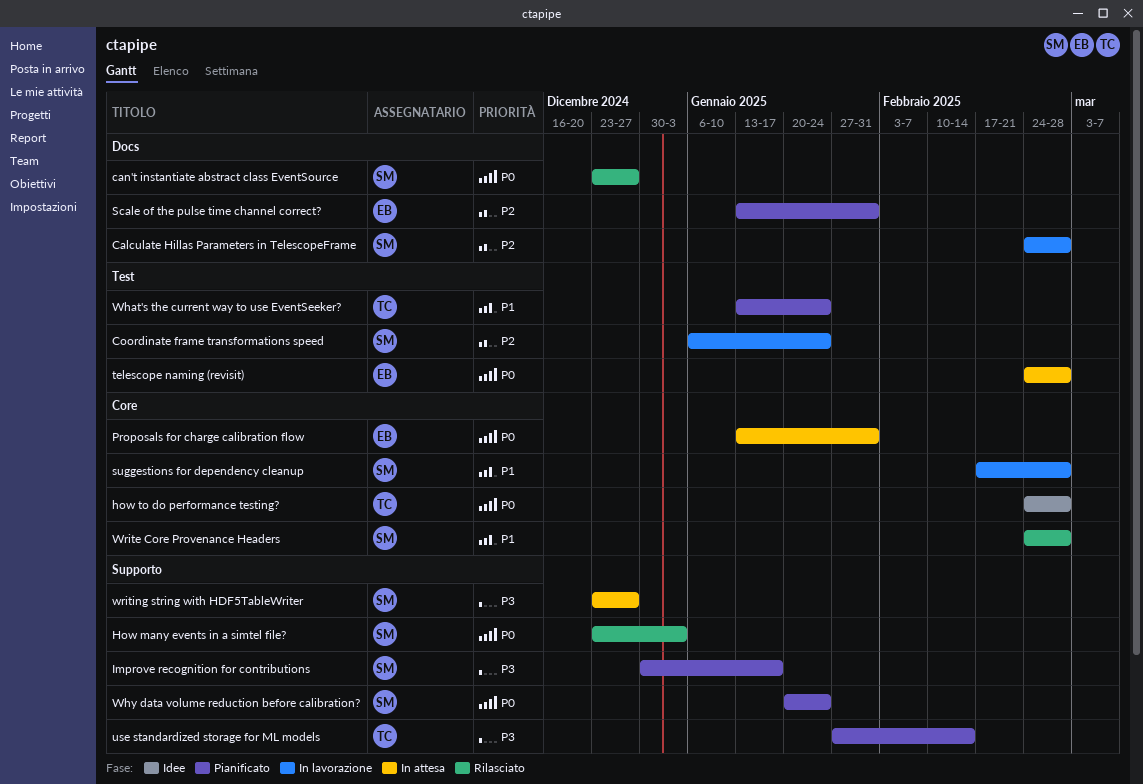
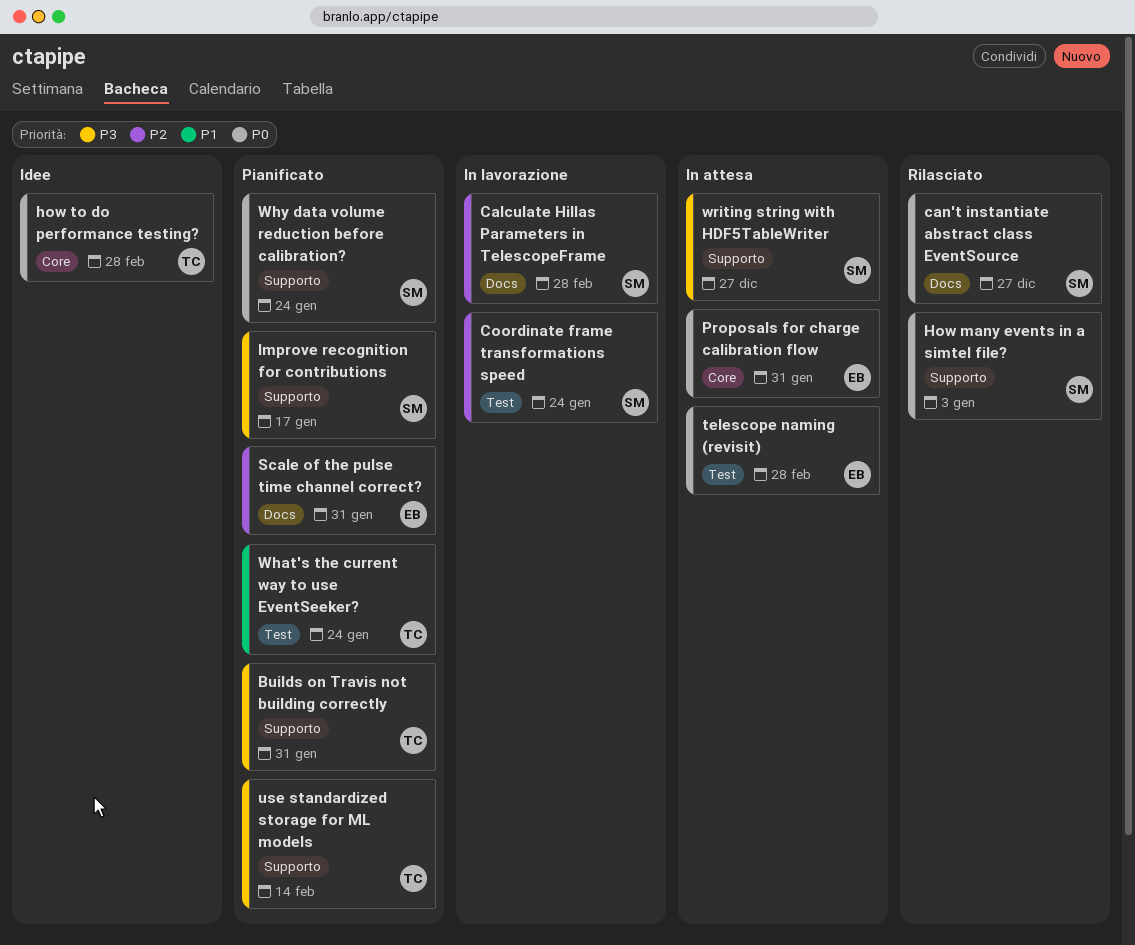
Builds on Travis not building correctly: none -> present
suggestions for dependency cleanup: present -> none
Write Core Provenance Headers: present -> none

